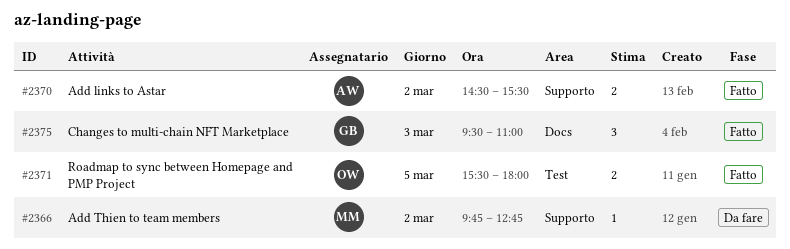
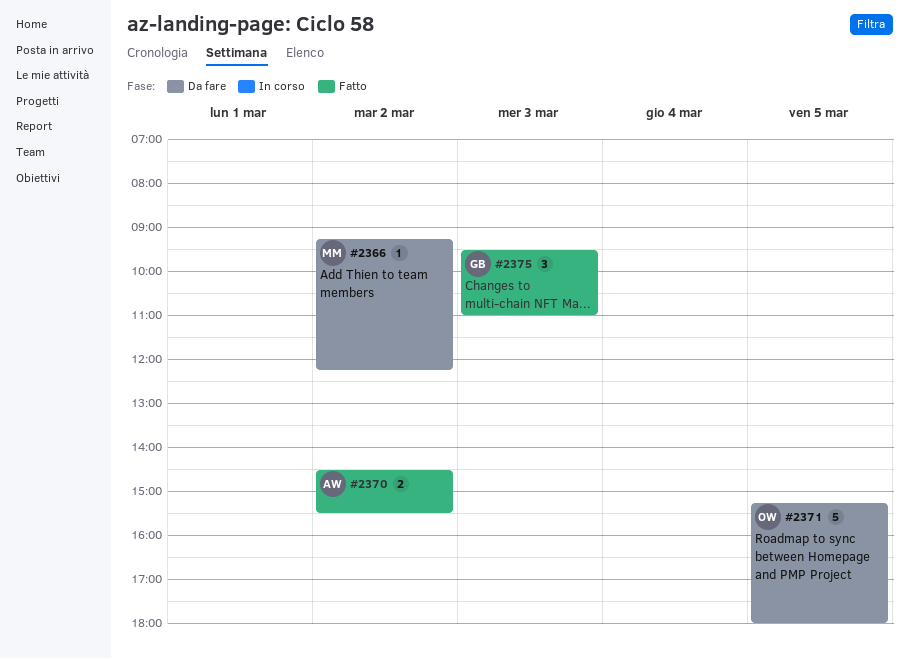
#2366, begins: 09:45 -> 09:15
#2366, ends: 12:45 -> 12:15
#2371, status: Fatto -> Da fare
#2371, estimate: 2 -> 5
#2371, begins: 15:30 -> 15:15

